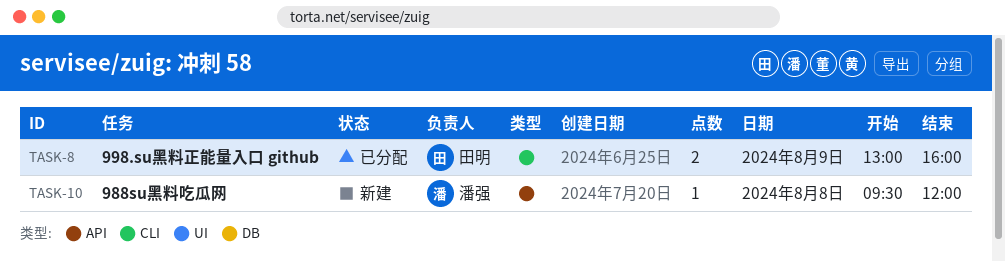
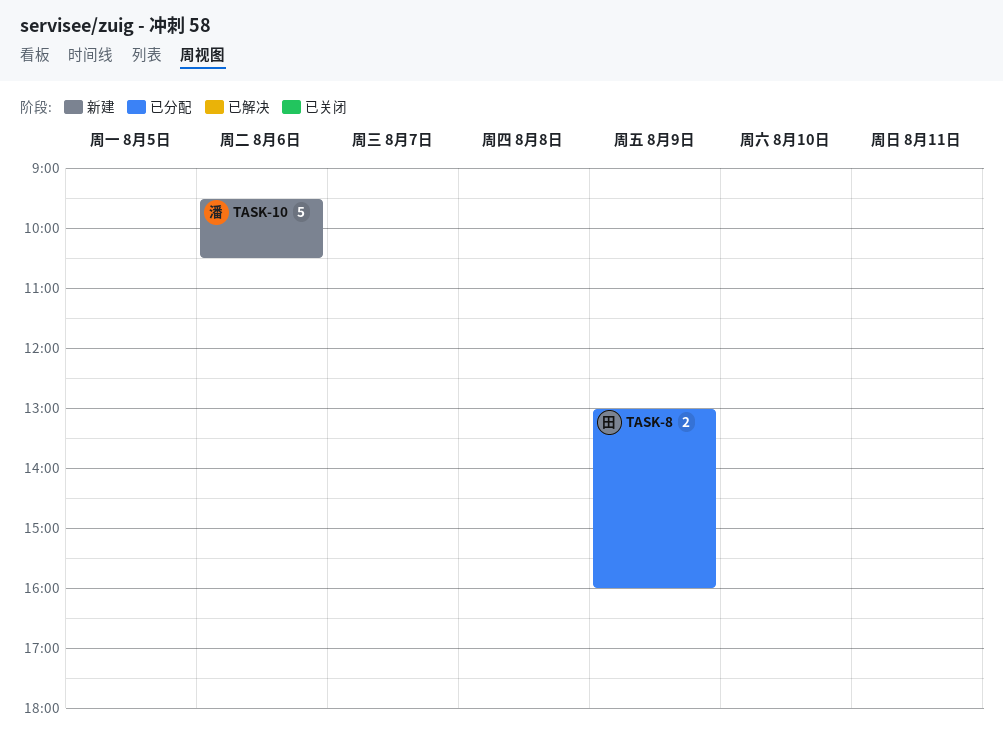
TASK-10, estimate: 1 -> 5
TASK-10, day: Aug 8 -> Aug 6
TASK-10, ends: 12:00 -> 10:30

